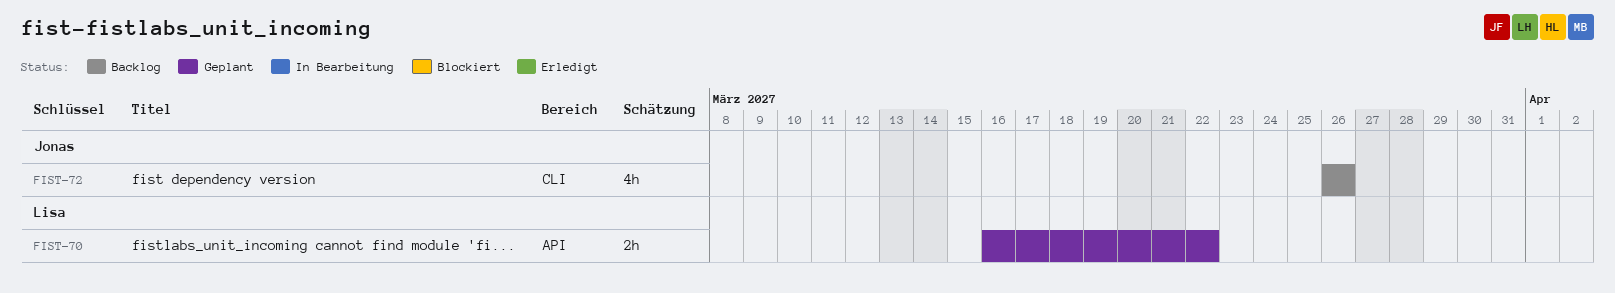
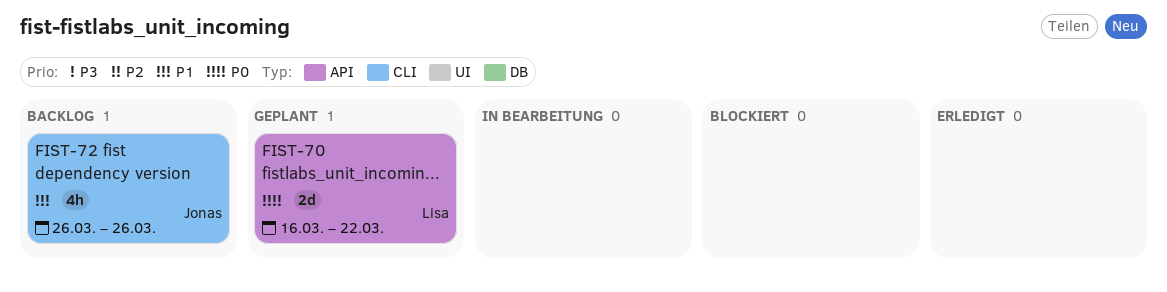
FIST-70, estimate: 2h -> 2d

